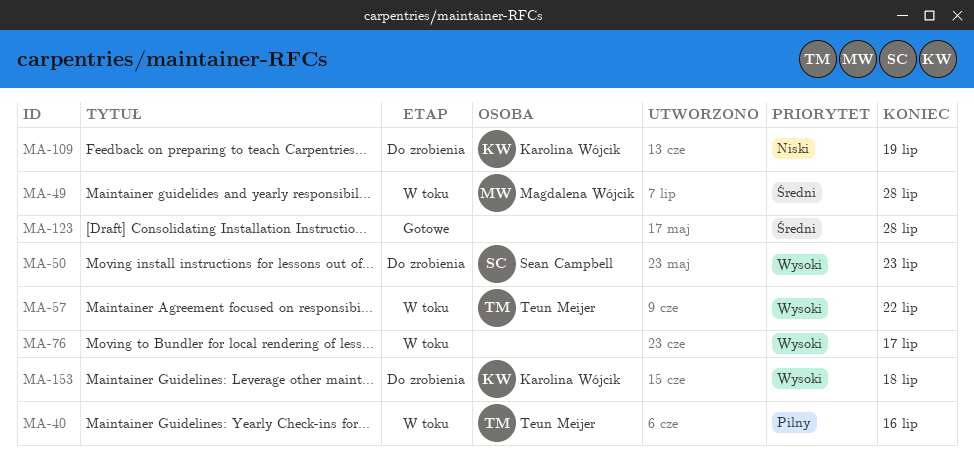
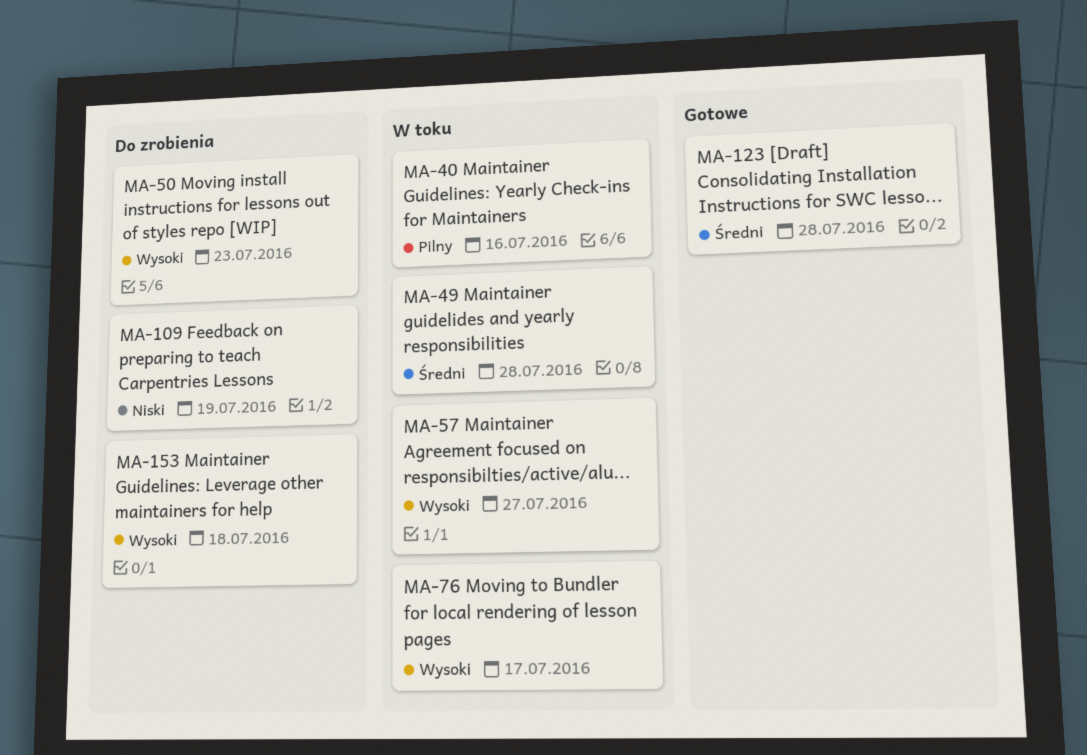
MA-57, due: Jul 22 -> Jul 27

